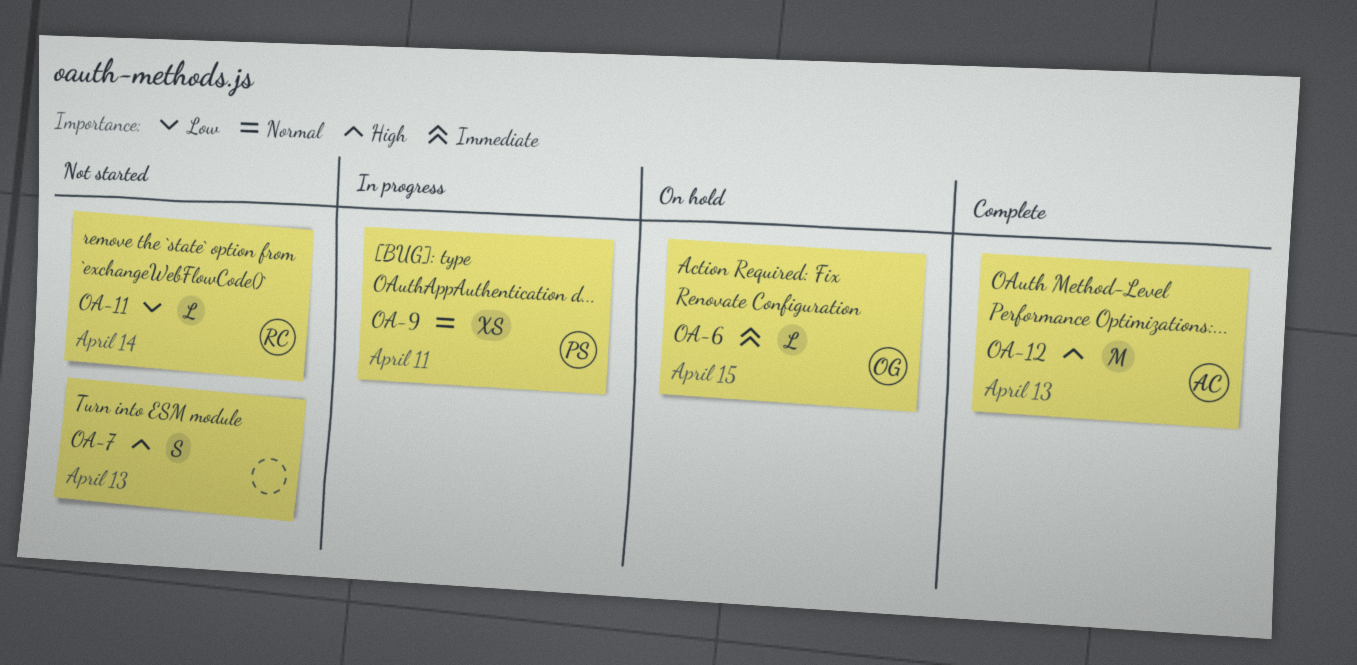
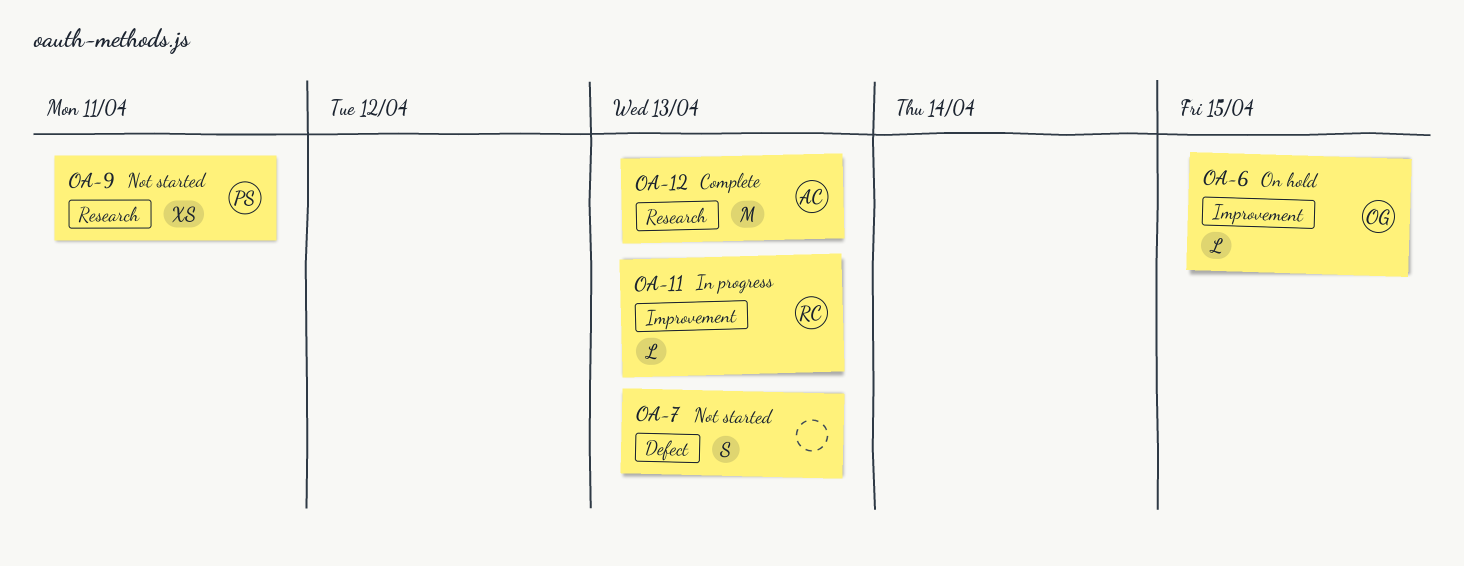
OA-9, status: In progress -> Not started
OA-11, status: Not started -> In progress
OA-11, due: Apr 14 -> Apr 13

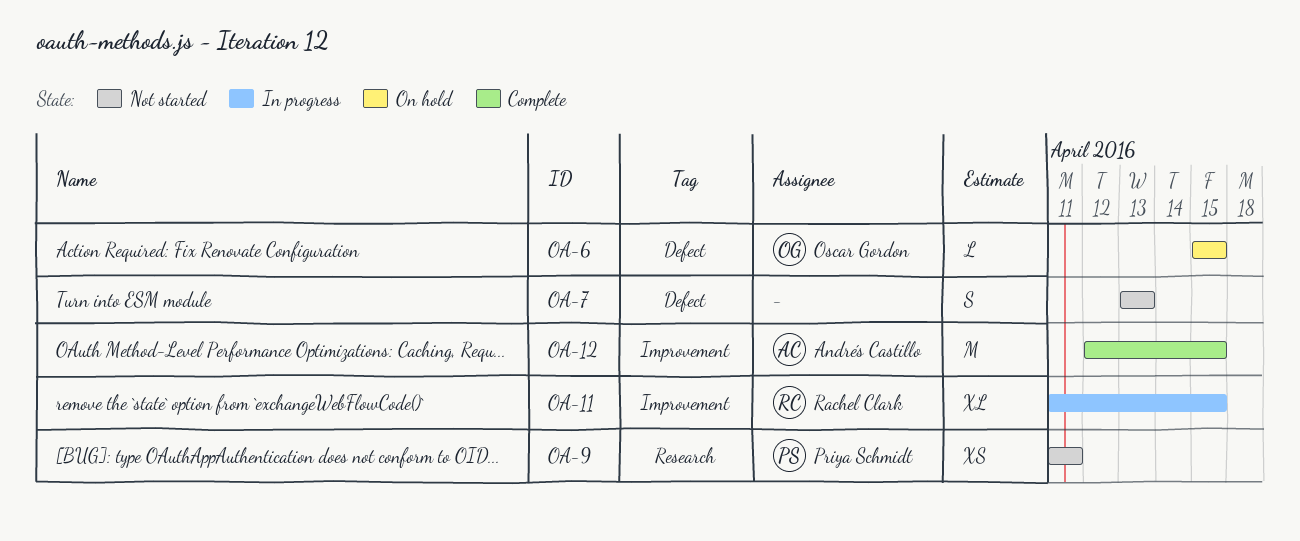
OA-6, label: Improvement -> Defect
OA-11, estimate: L -> XL
OA-11, due: Apr 13 -> Apr 15
OA-12, label: Research -> Improvement
OA-12, due: Apr 13 -> Apr 15

